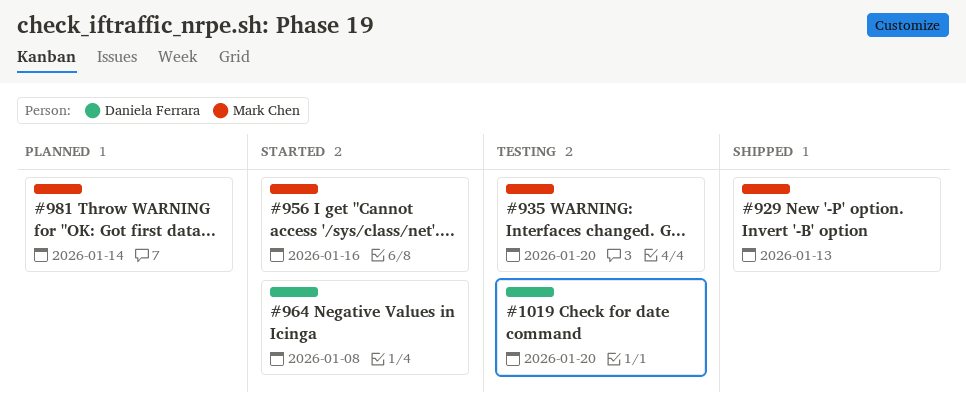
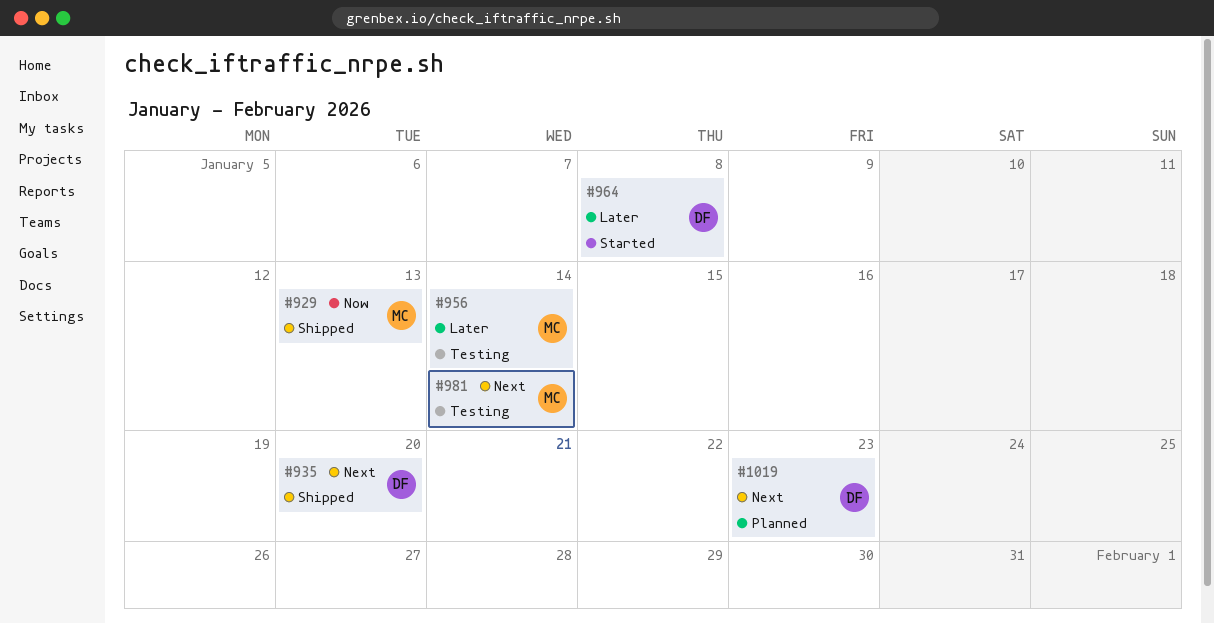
#935, status: Testing -> Shipped
#935, owner: Mark Chen -> Daniela Ferrara
#956, status: Started -> Testing
#956, due: Jan 16 -> Jan 14
#981, status: Planned -> Testing
#1019, status: Testing -> Planned
#1019, due: Jan 20 -> Jan 23

